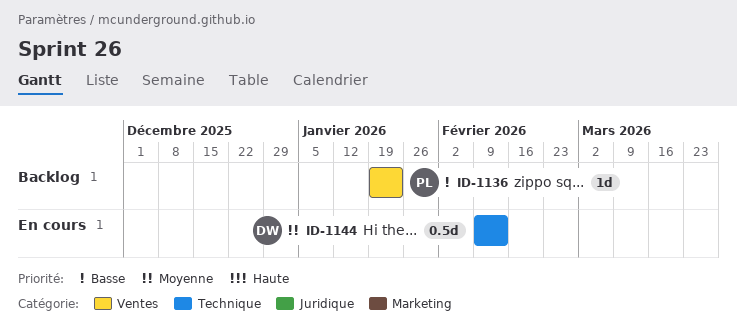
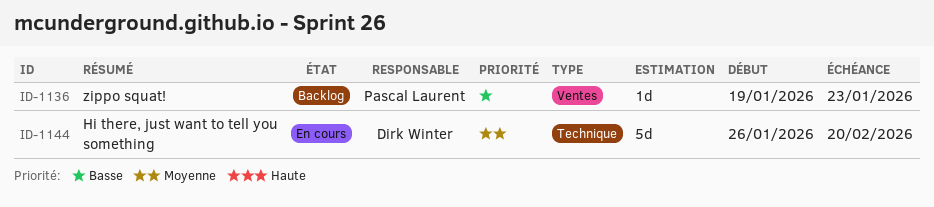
ID-1144, estimate: 0.5d -> 5d
ID-1144, start: Feb 9 -> Jan 26
ID-1144, due: Feb 13 -> Feb 20

